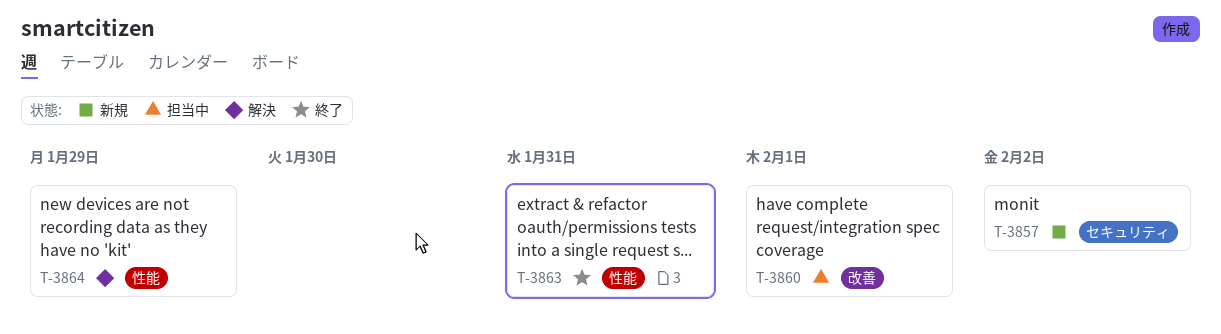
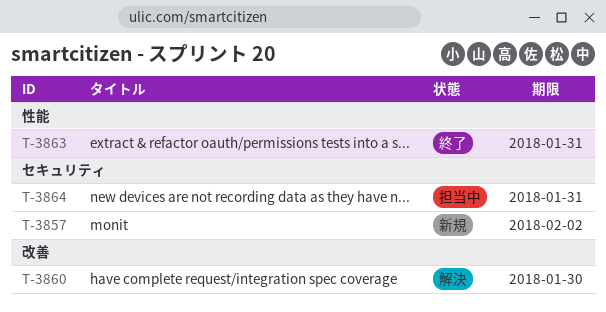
T-3860, status: 担当中 -> 解決
T-3860, due: Feb 1 -> Jan 30
T-3864, status: 解決 -> 担当中
T-3864, label: 性能 -> セキュリティ
T-3864, due: Jan 29 -> Jan 31

